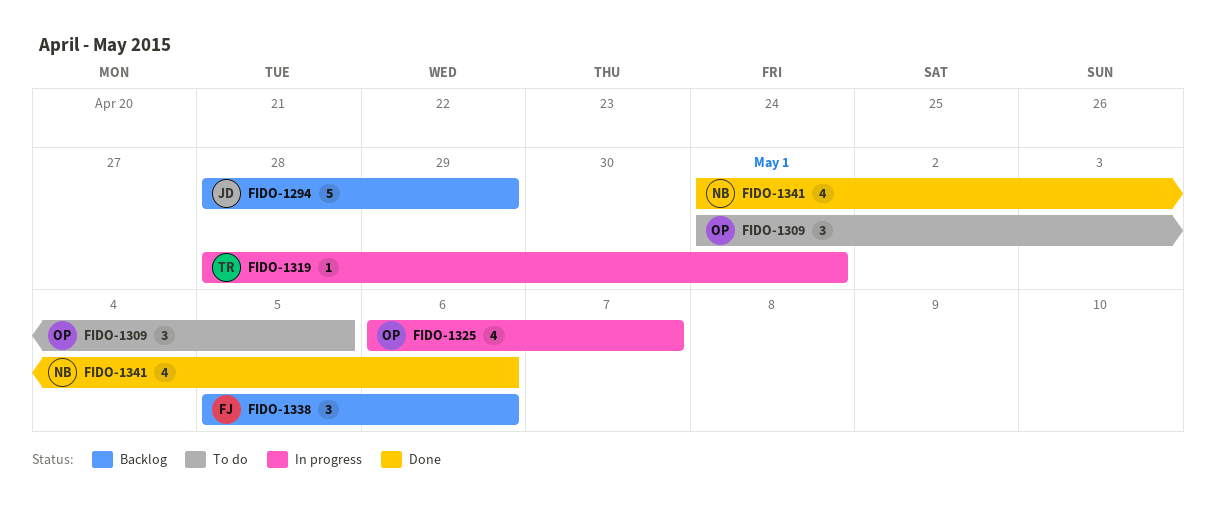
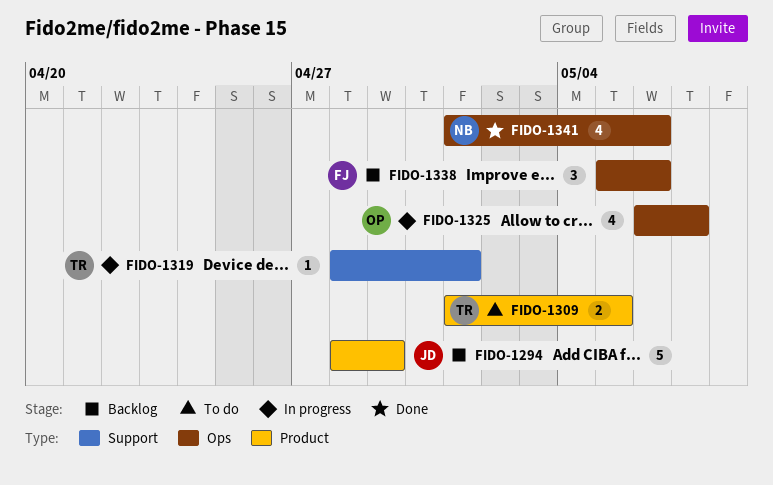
FIDO-1309, owner: OP -> TR
FIDO-1309, estimate: 3 -> 2

